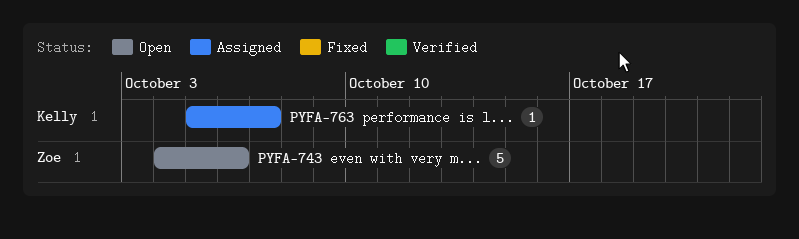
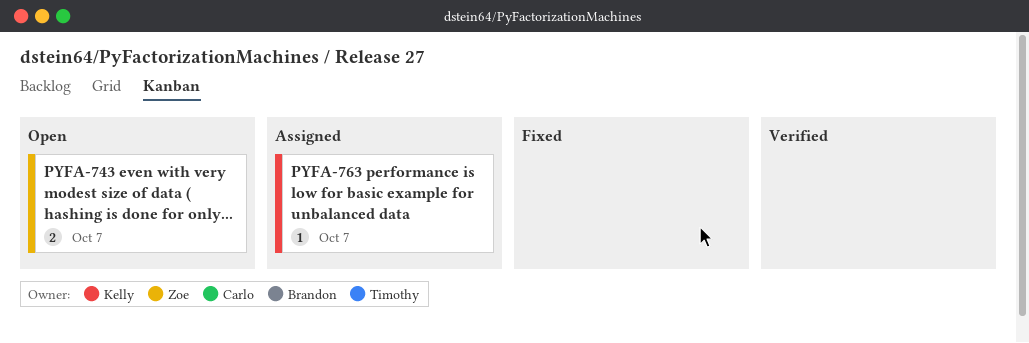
PYFA-743, estimate: 5 -> 2
PYFA-743, due: Oct 6 -> Oct 7

